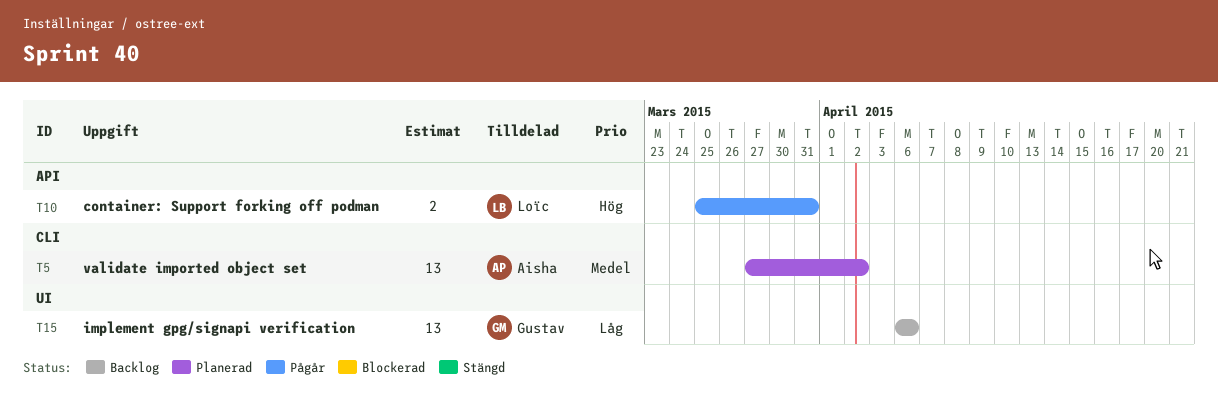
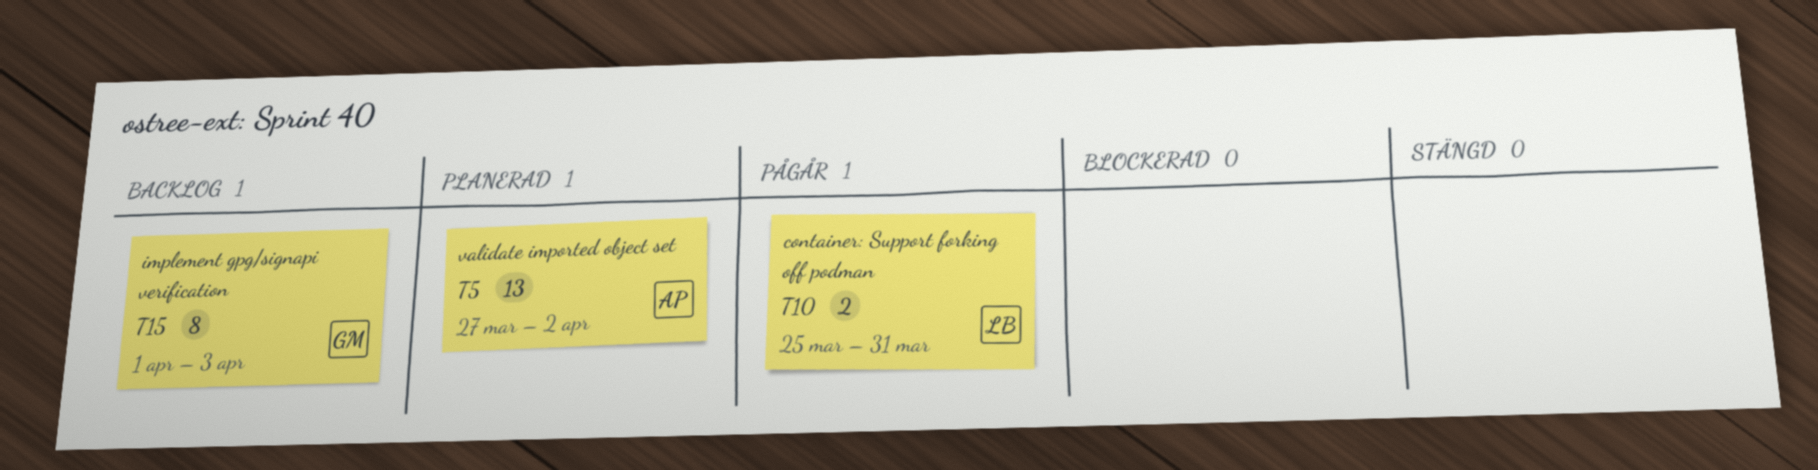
T15, estimate: 13 -> 8
T15, start: Apr 6 -> Apr 1
T15, due: Apr 6 -> Apr 3

